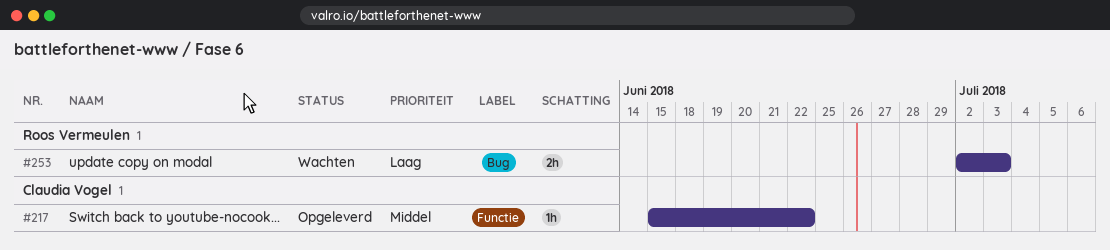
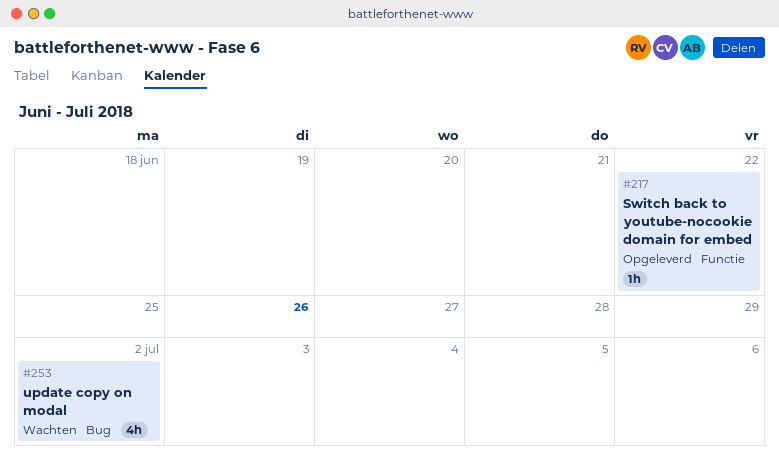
#253, estimate: 2h -> 4h
#253, due: Jul 3 -> Jul 2

